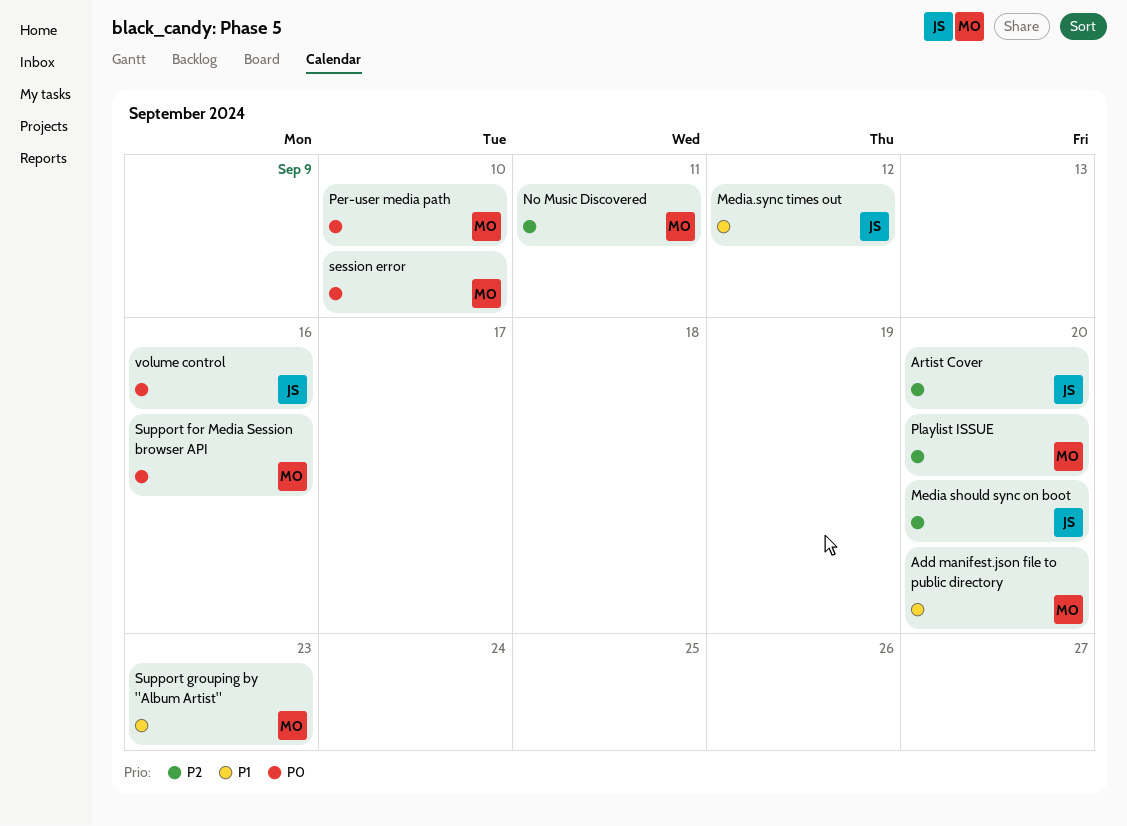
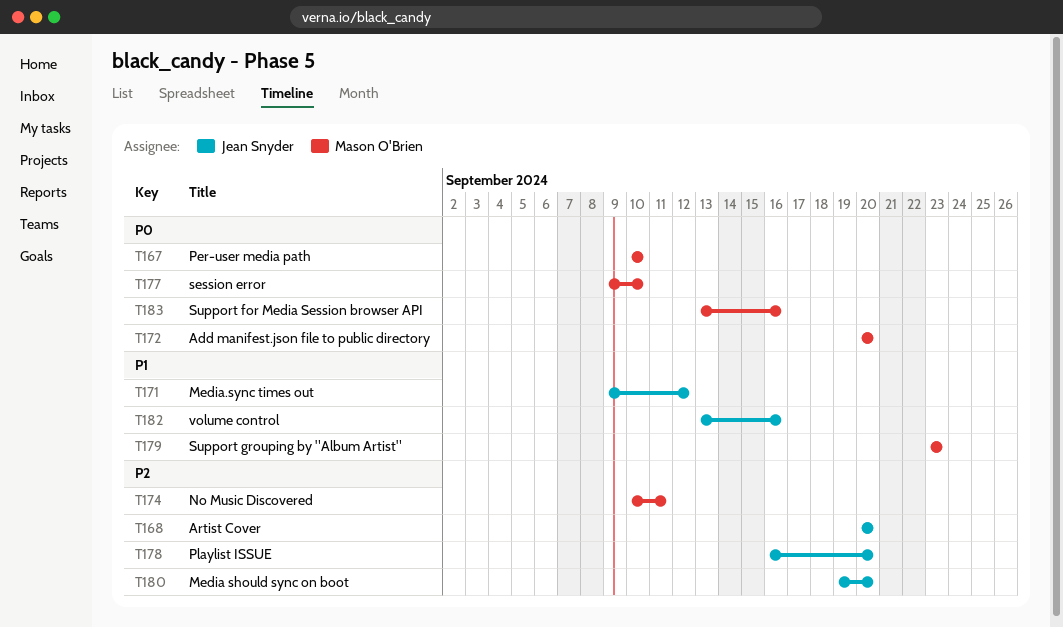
Add manifest.json file to public directory, priority: P1 -> P0
Playlist ISSUE, owner: Mason O'Brien -> Jean Snyder
volume control, priority: P0 -> P1

